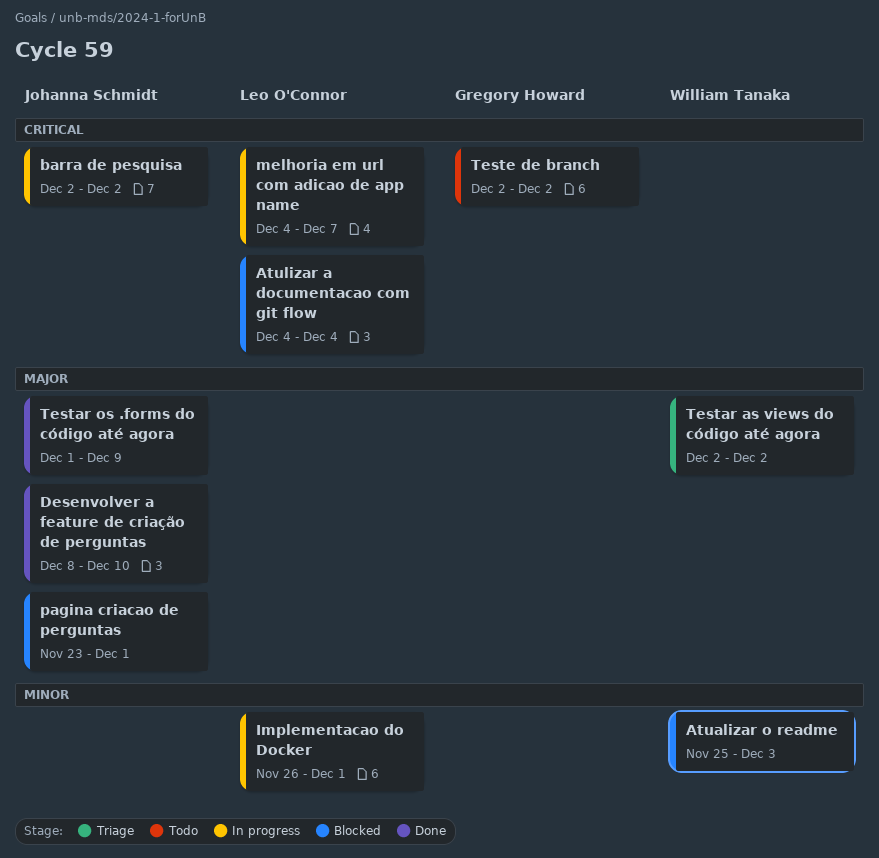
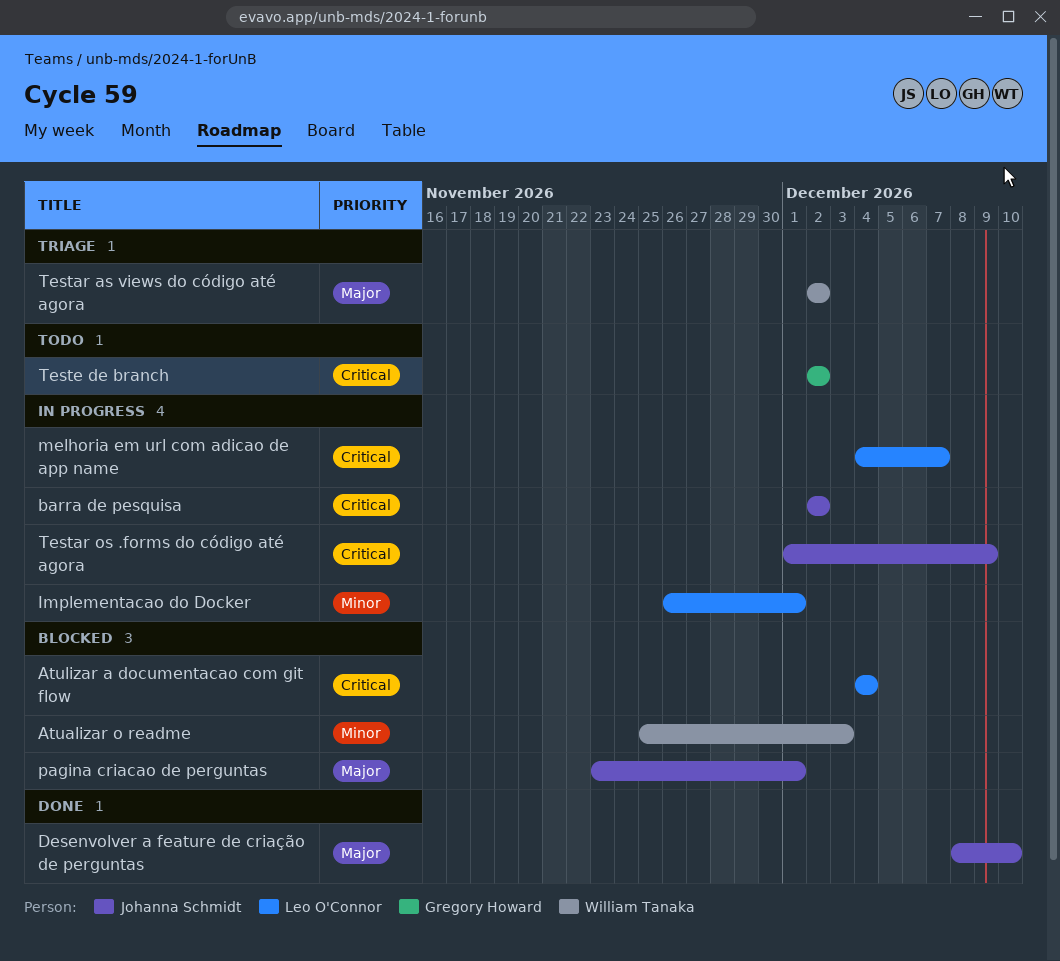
Testar os .forms do código até agora, status: Done -> In progress
Testar os .forms do código até agora, priority: Major -> Critical

